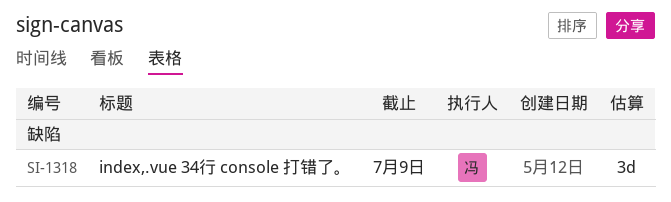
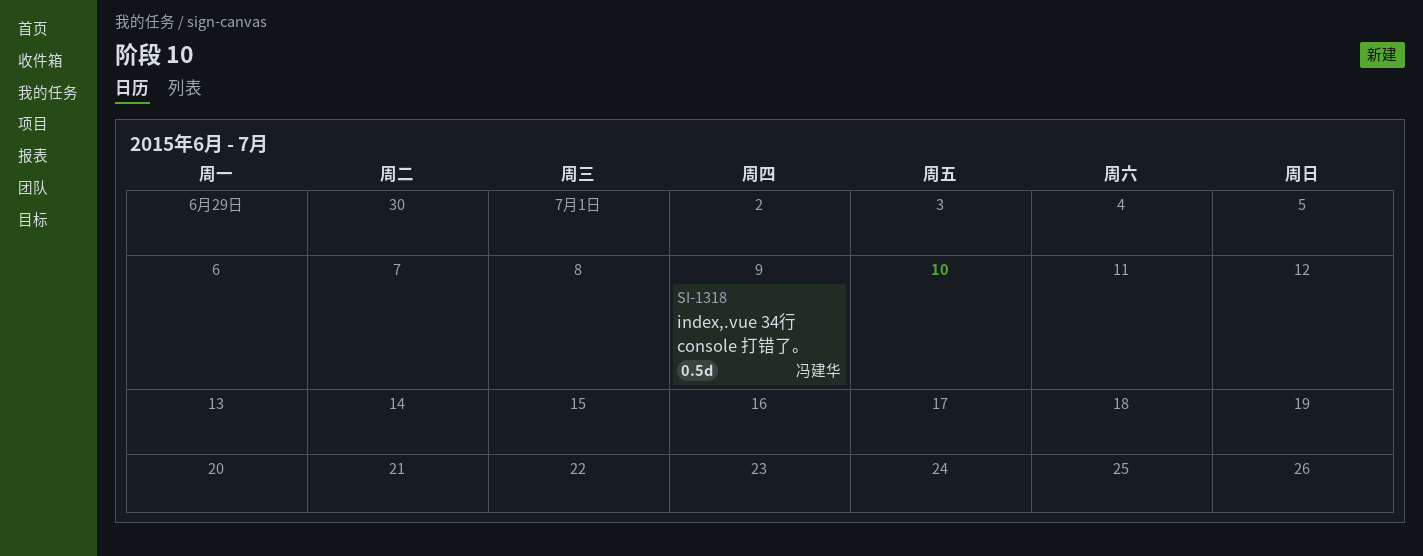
SI-1318, estimate: 3d -> 0.5d

